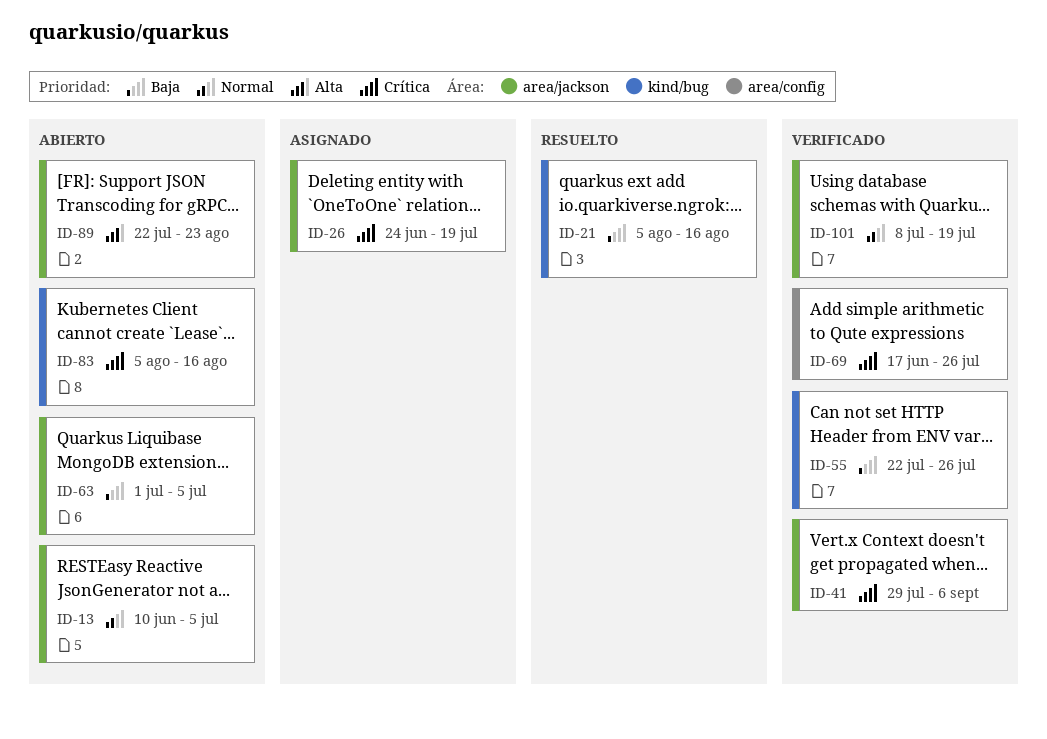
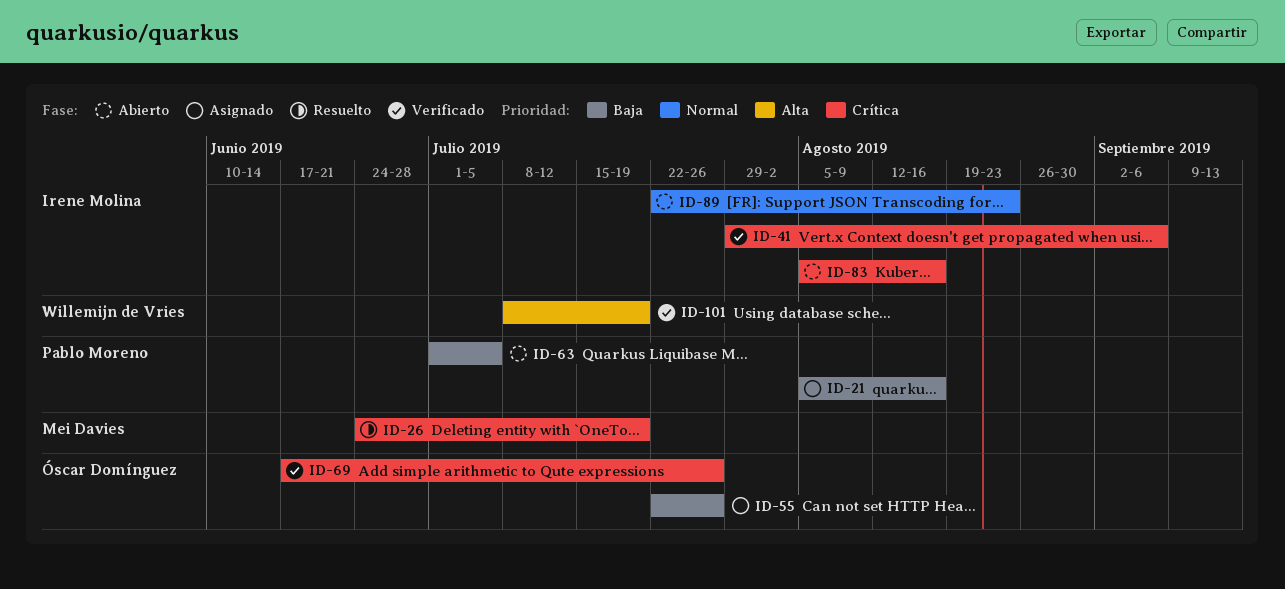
ID-13: present -> none
ID-21, status: Resuelto -> Asignado
ID-26, status: Asignado -> Resuelto
ID-55, status: Verificado -> Asignado
ID-89, priority: Alta -> Normal
ID-101, priority: Normal -> Alta

